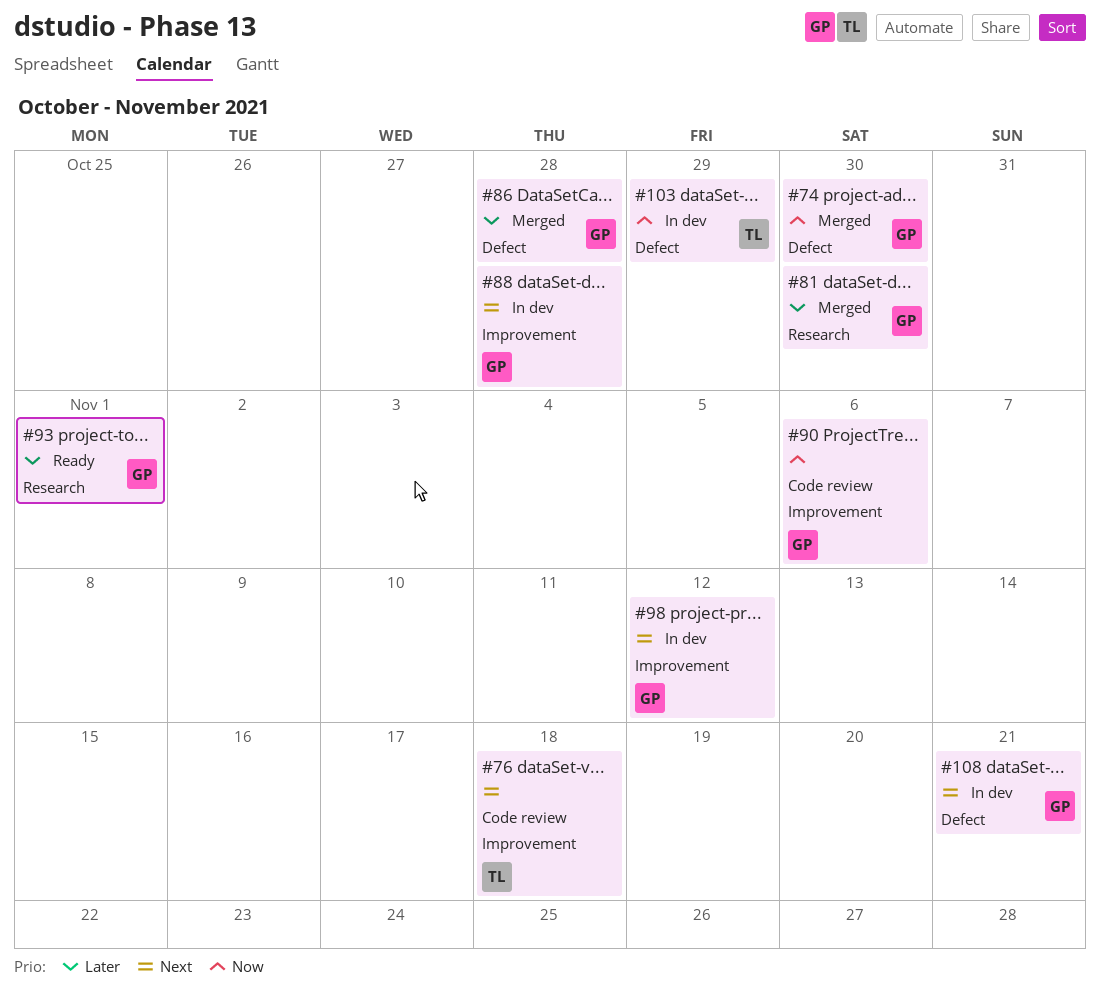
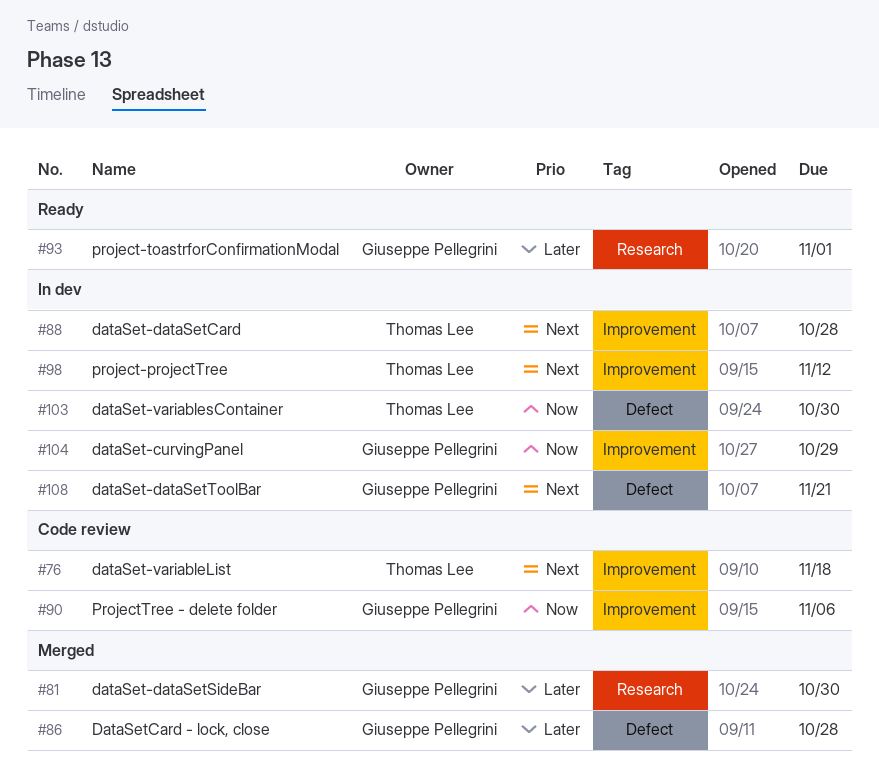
#74: present -> none
#88, owner: Giuseppe Pellegrini -> Thomas Lee
#98, owner: Giuseppe Pellegrini -> Thomas Lee
#103, due: Oct 29 -> Oct 30
#104: none -> present

